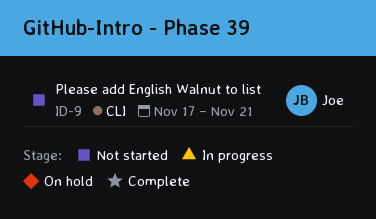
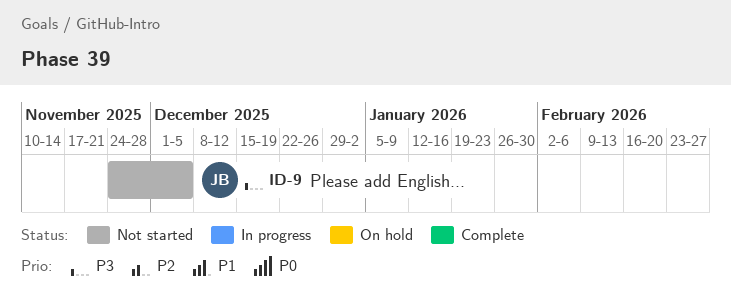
ID-9, start: Nov 17 -> Nov 24
ID-9, due: Nov 21 -> Dec 5

